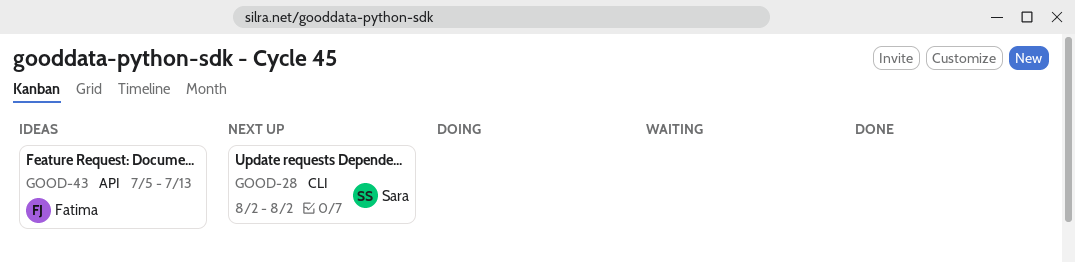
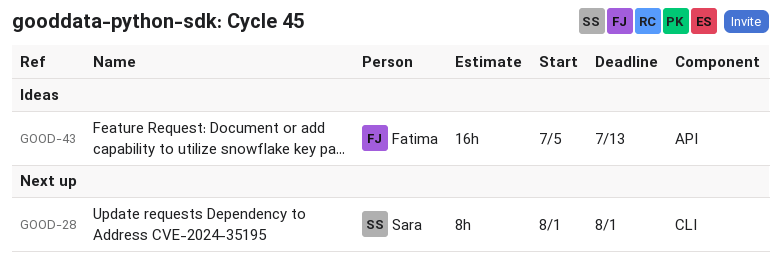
GOOD-28, start: Aug 2 -> Aug 1
GOOD-28, due: Aug 2 -> Aug 1

